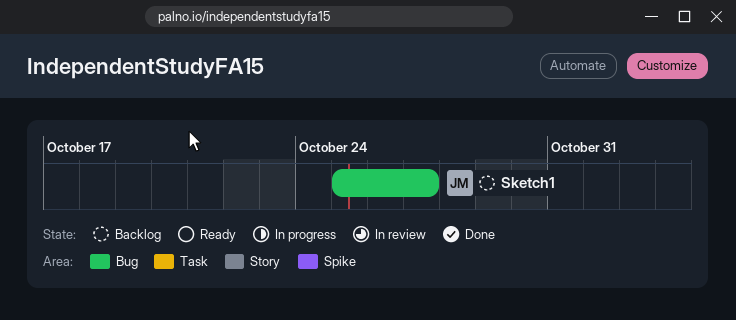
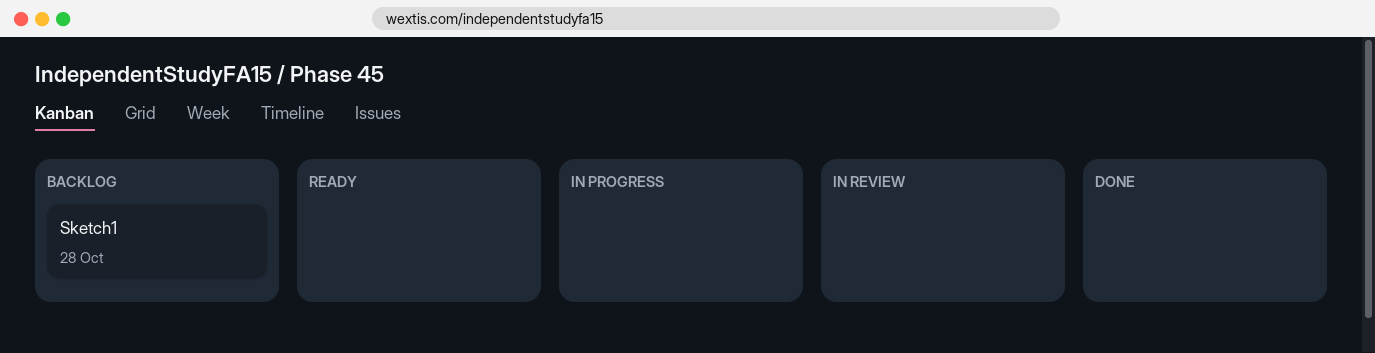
Sketch1, due: Oct 27 -> Oct 28

